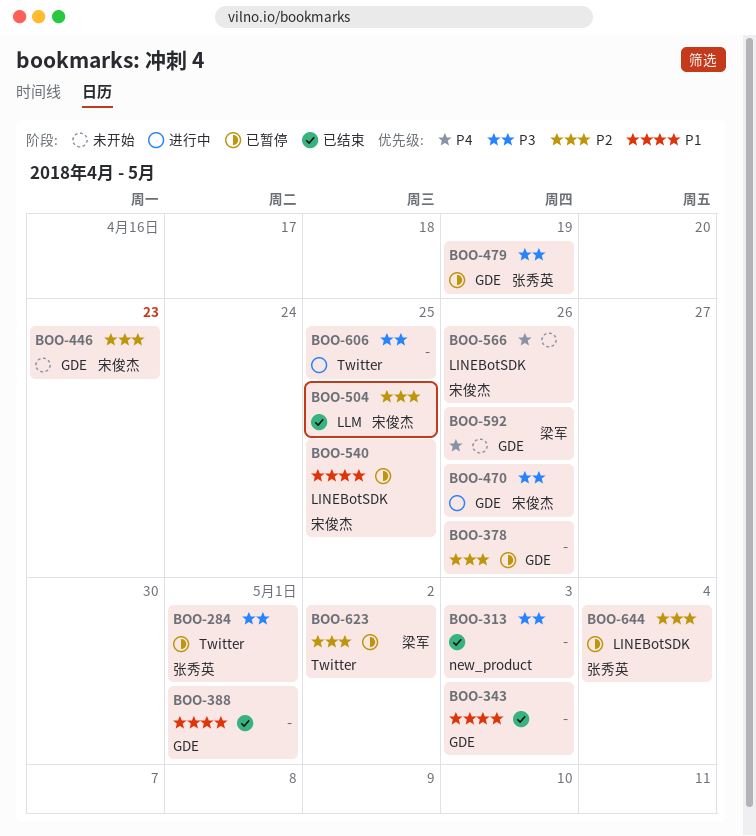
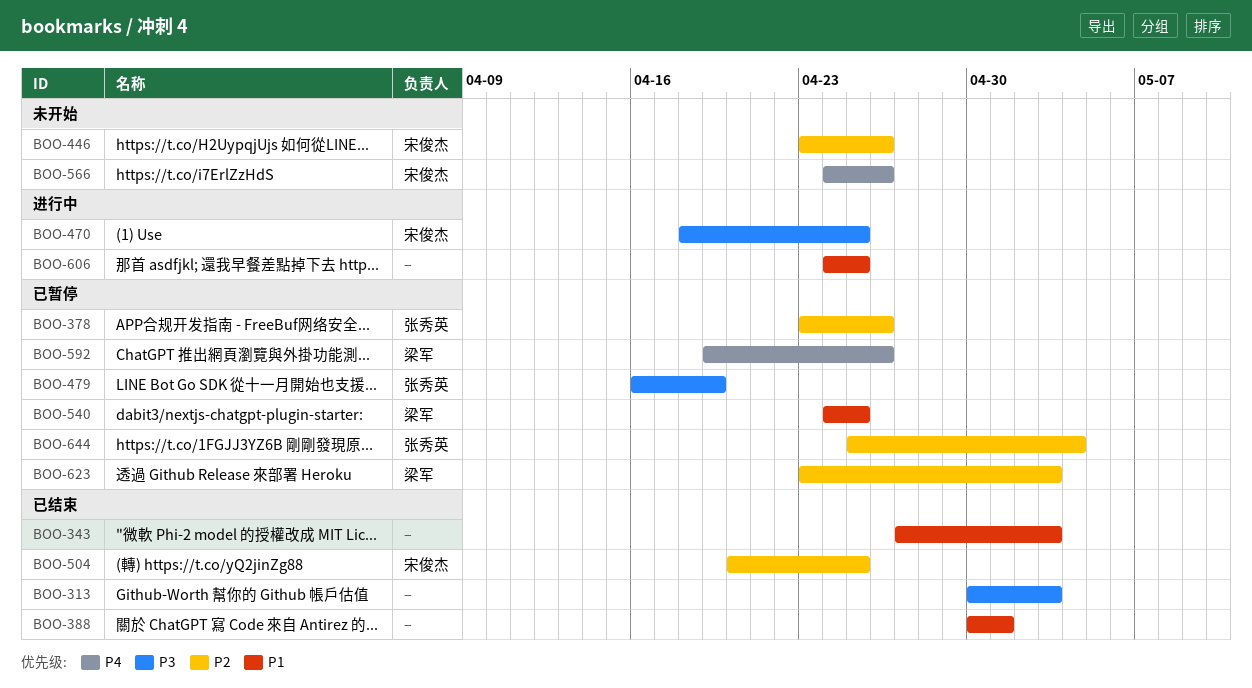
BOO-284: present -> none
BOO-378, owner: none -> 张秀英
BOO-446, due: Apr 23 -> Apr 26
BOO-470, due: Apr 26 -> Apr 25
BOO-540, owner: 宋俊杰 -> 梁军
BOO-592, status: 未开始 -> 已暂停
BOO-606, priority: P3 -> P1
BOO-623, due: May 2 -> May 3

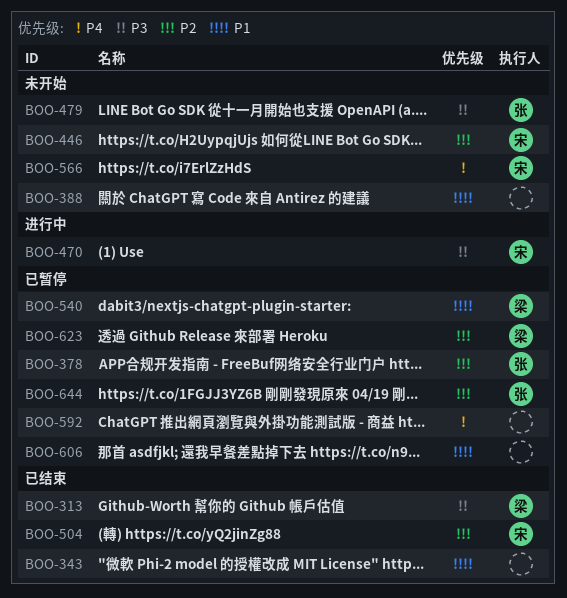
BOO-313, owner: none -> 梁军
BOO-388, status: 已结束 -> 未开始
BOO-479, status: 已暂停 -> 未开始
BOO-592, owner: 梁军 -> none
BOO-606, status: 进行中 -> 已暂停

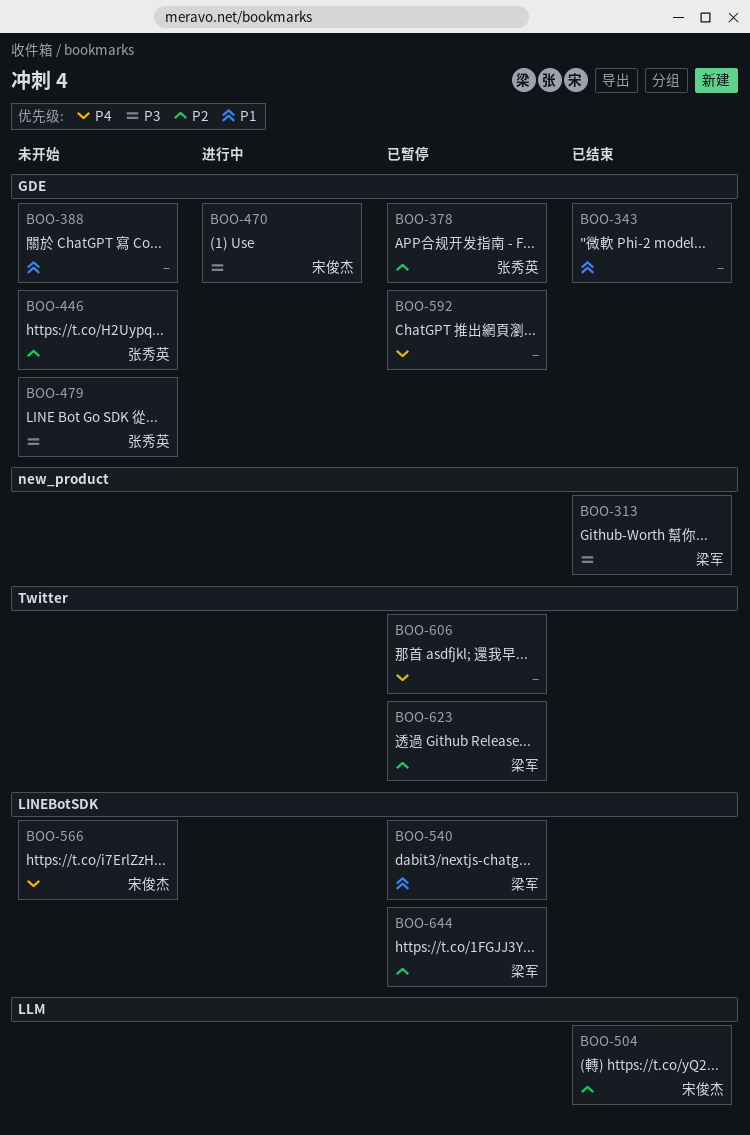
BOO-446, owner: 宋俊杰 -> 张秀英
BOO-606, priority: P1 -> P4
BOO-644, owner: 张秀英 -> 梁军

